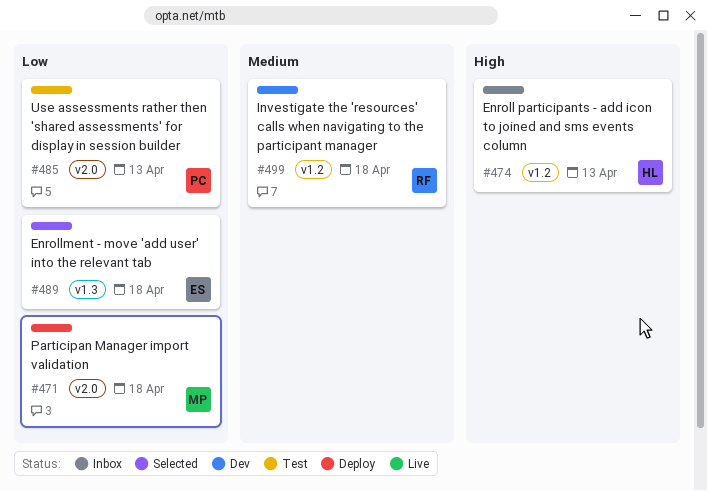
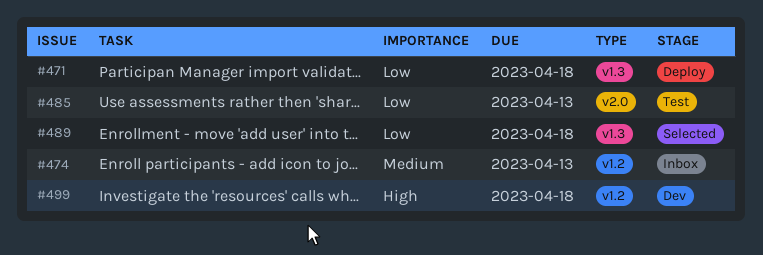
#471, label: v2.0 -> v1.3
#474, priority: High -> Medium
#499, priority: Medium -> High

